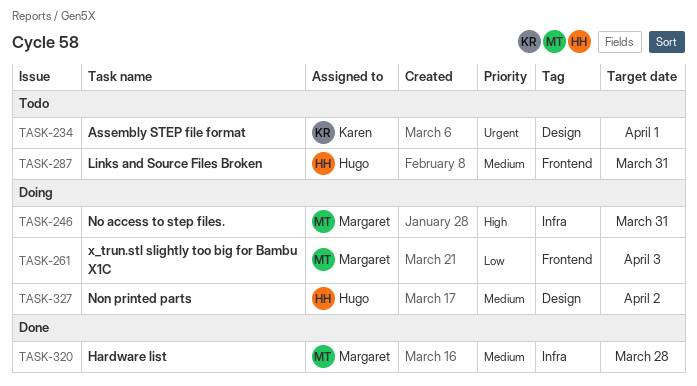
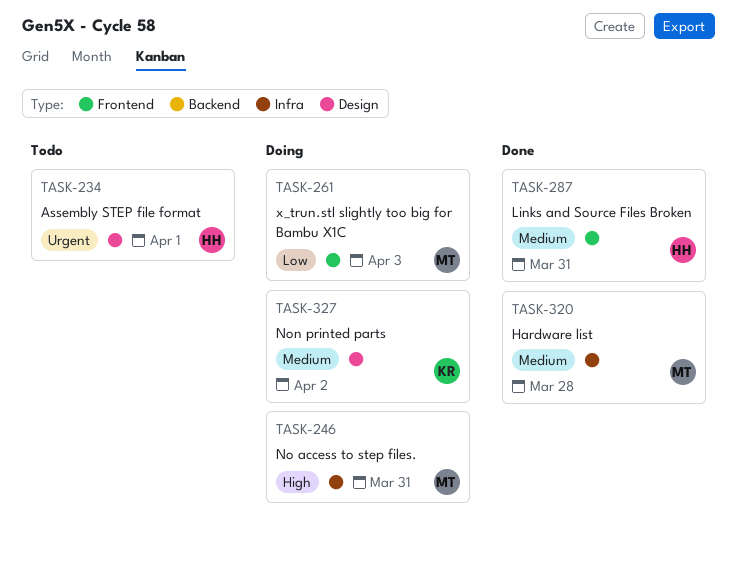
TASK-234, owner: Karen -> Hugo
TASK-287, status: Todo -> Done
TASK-327, owner: Hugo -> Karen

